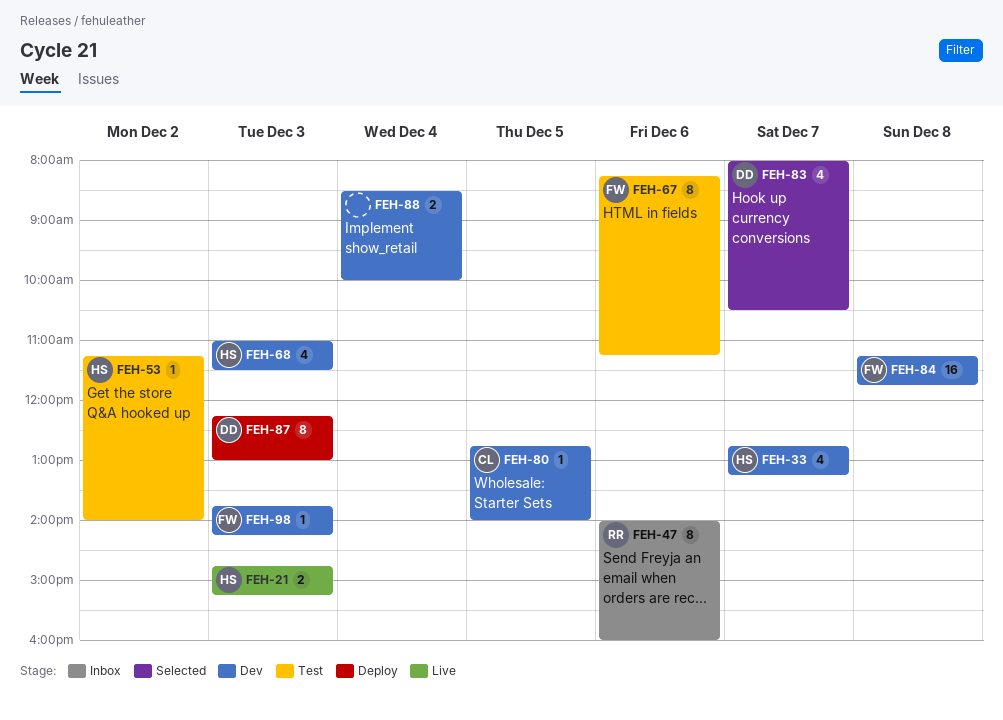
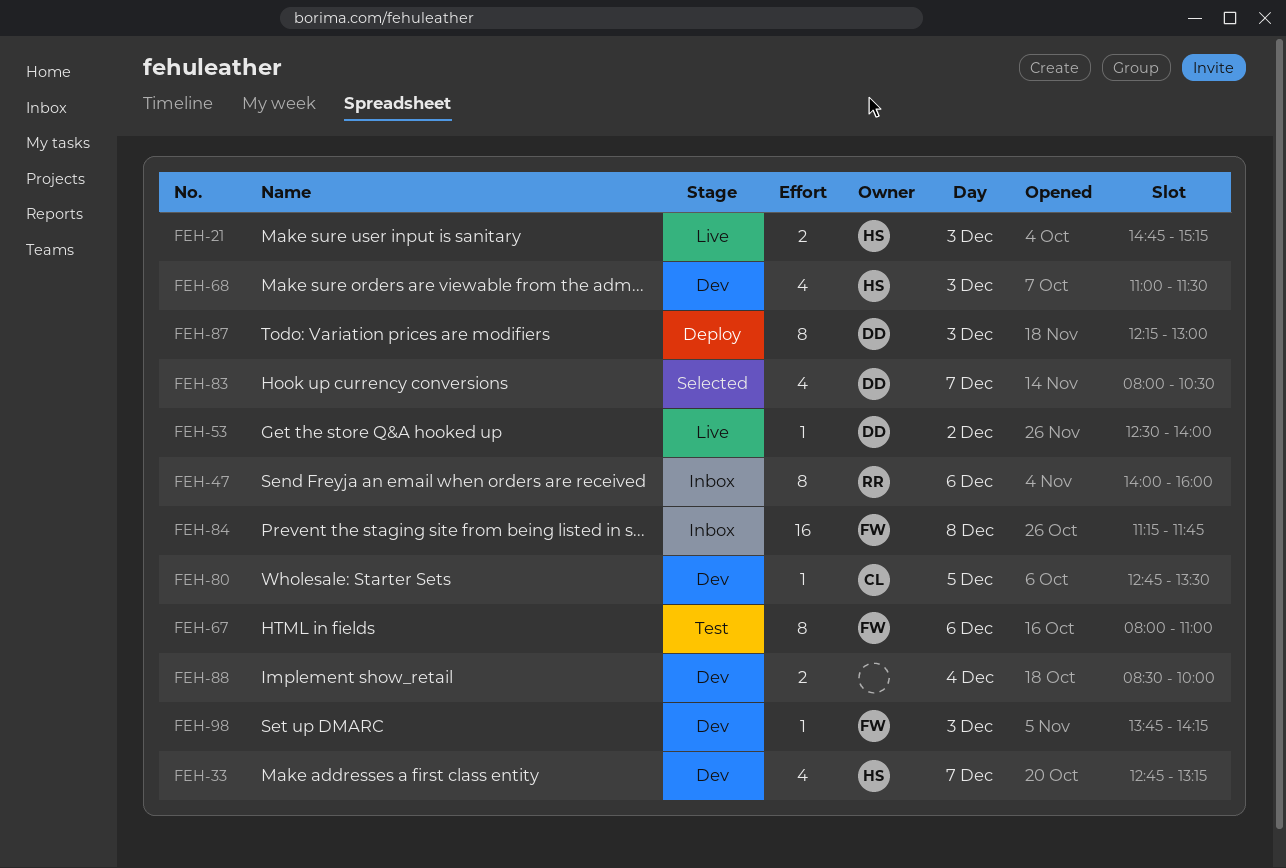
FEH-53, status: Test -> Live
FEH-53, owner: HS -> DD
FEH-53, begins: 11:15 -> 12:30
FEH-67, begins: 08:15 -> 08:00
FEH-67, ends: 11:15 -> 11:00
FEH-80, ends: 14:00 -> 13:30
FEH-84, status: Dev -> Inbox

